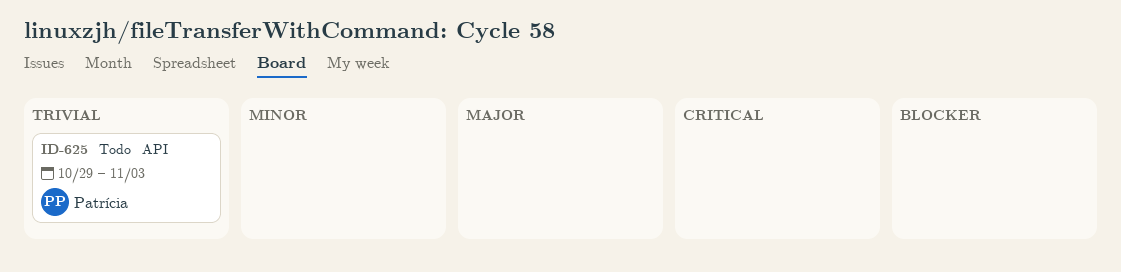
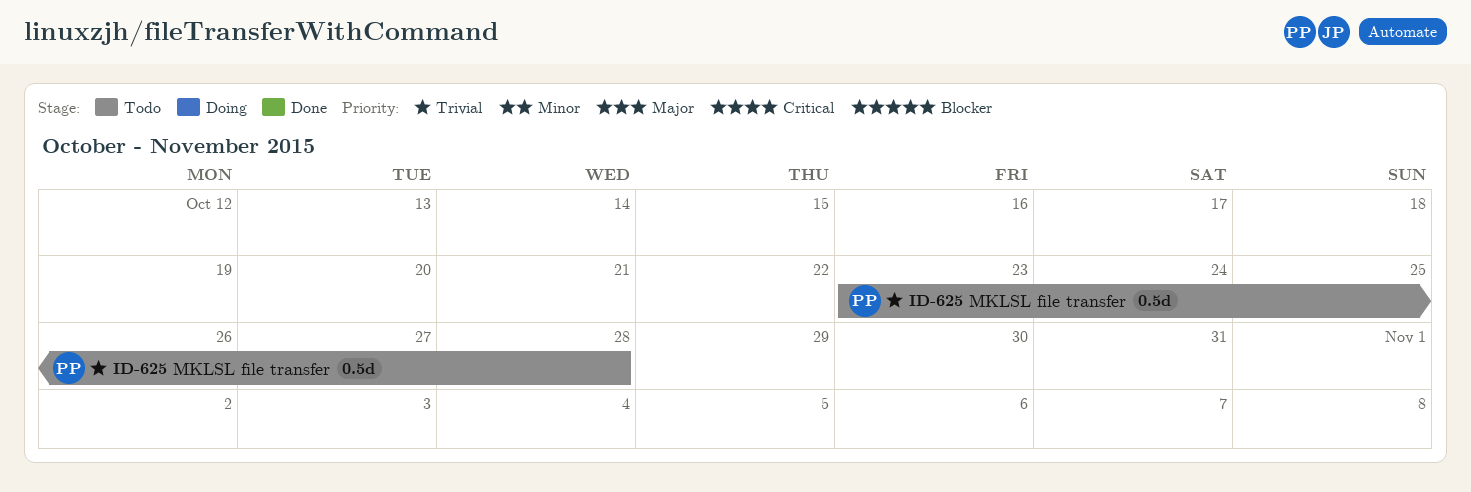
ID-625, start: Oct 29 -> Oct 23
ID-625, due: Nov 3 -> Oct 28

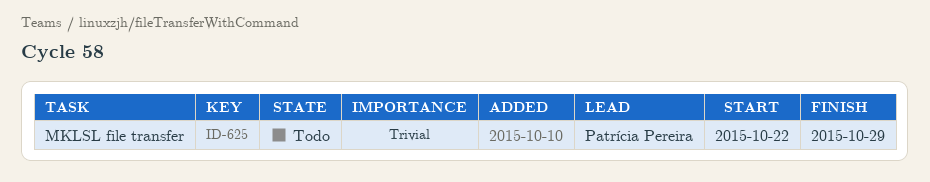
ID-625, start: Oct 23 -> Oct 22
ID-625, due: Oct 28 -> Oct 29

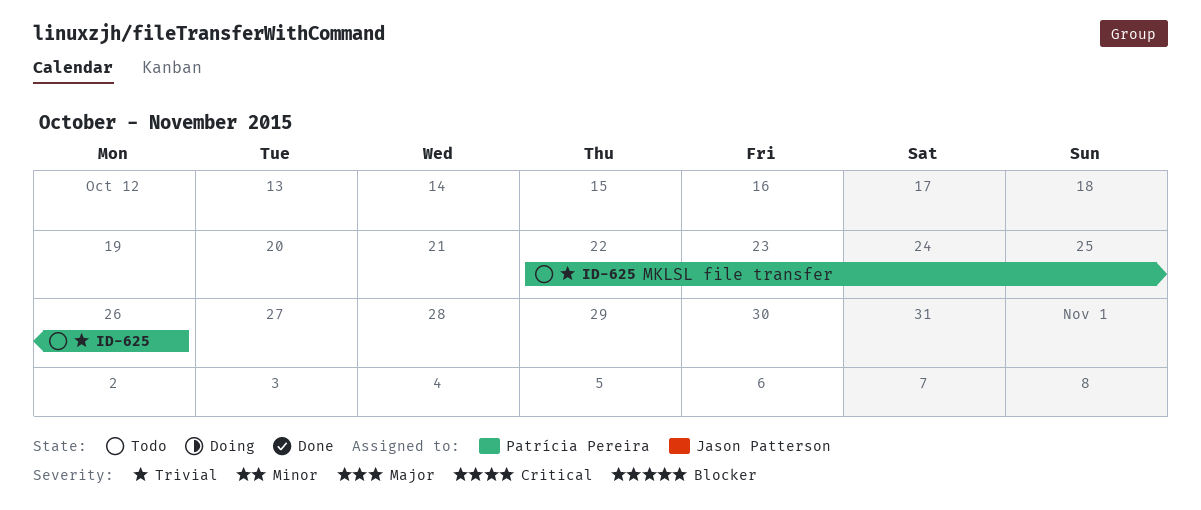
ID-625, due: Oct 29 -> Oct 26

